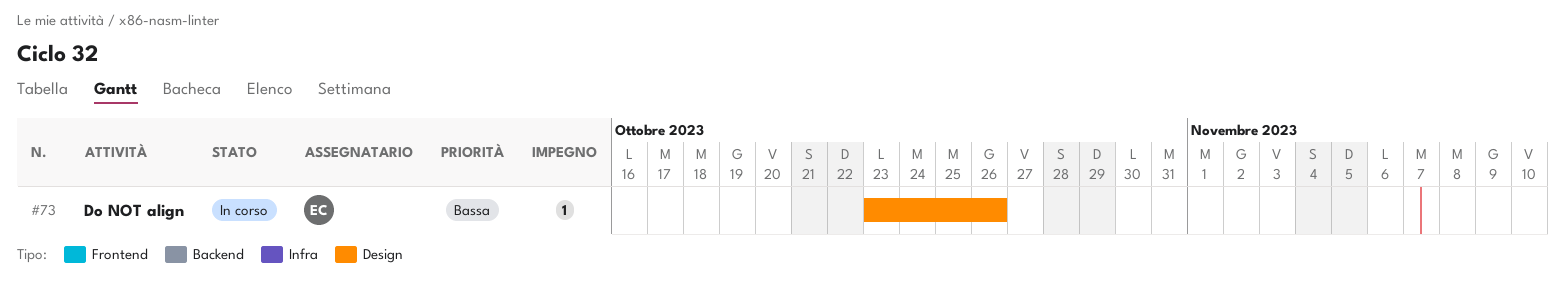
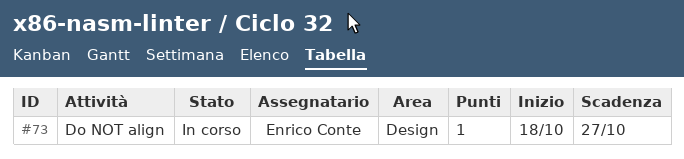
#73, start: Oct 23 -> Oct 18
#73, due: Oct 26 -> Oct 27

